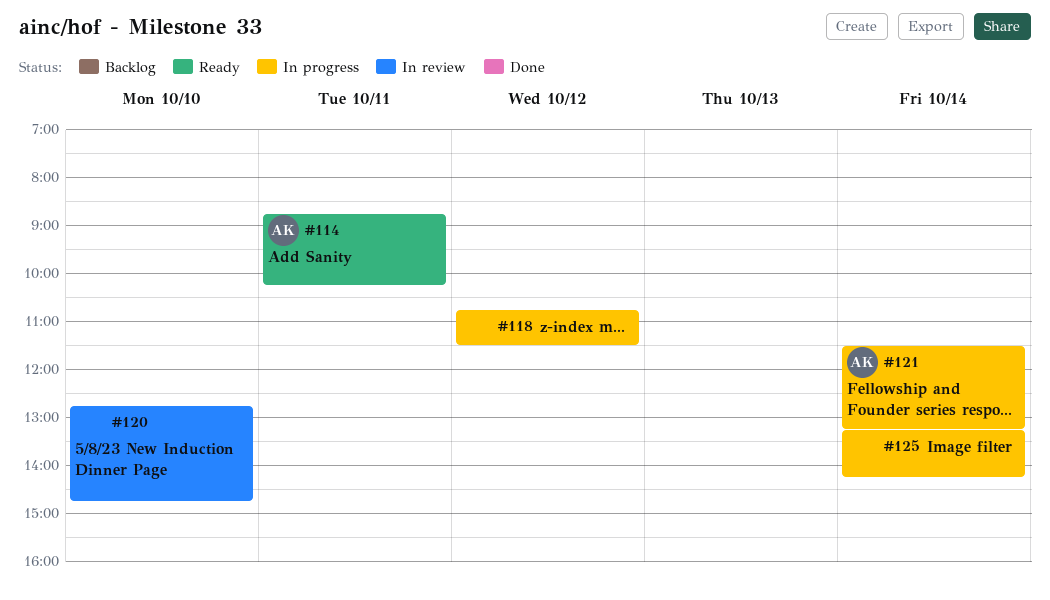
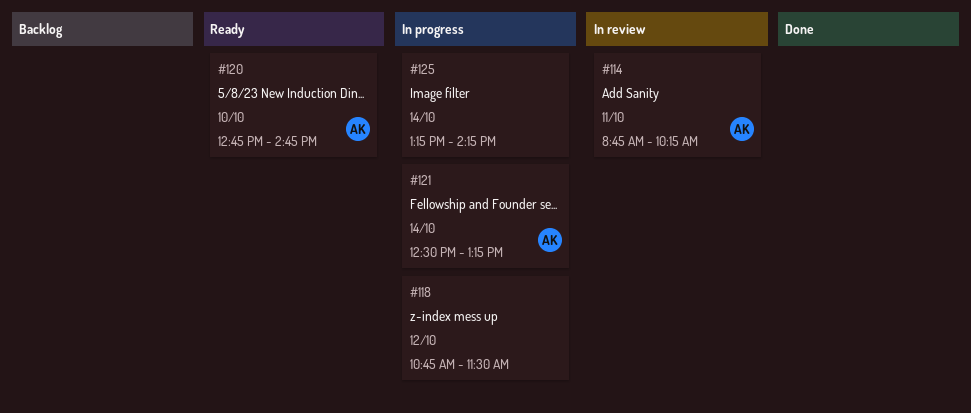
#114, status: Ready -> In review
#120, status: In review -> Ready
#120, owner: none -> AK
#121, begins: 11:30 -> 12:30

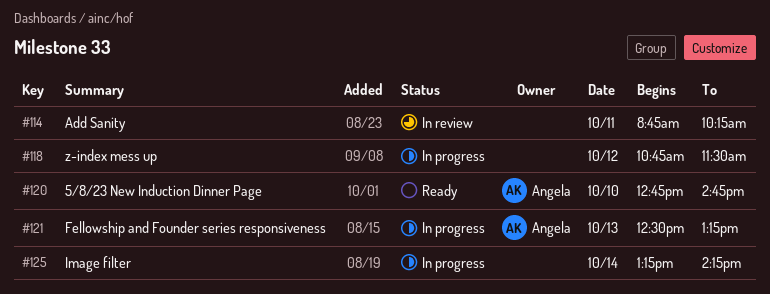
#114, owner: Angela -> none
#121, day: Oct 14 -> Oct 13

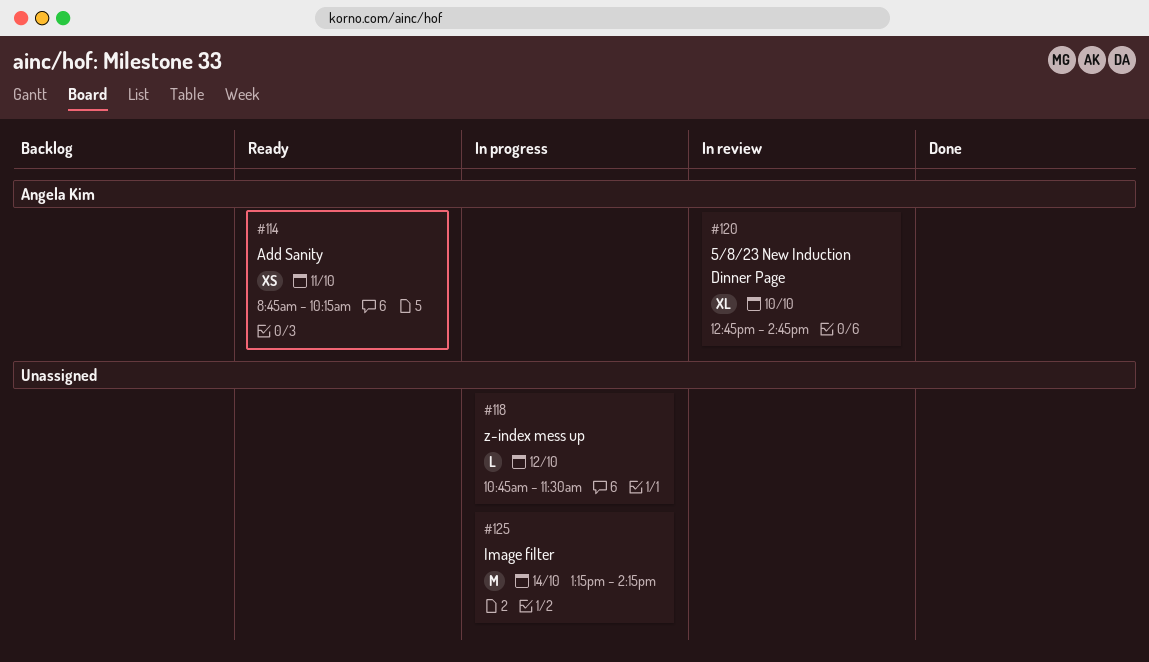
#114, status: In review -> Ready
#114, owner: none -> Angela Kim
#120, status: Ready -> In review
#121: present -> none

